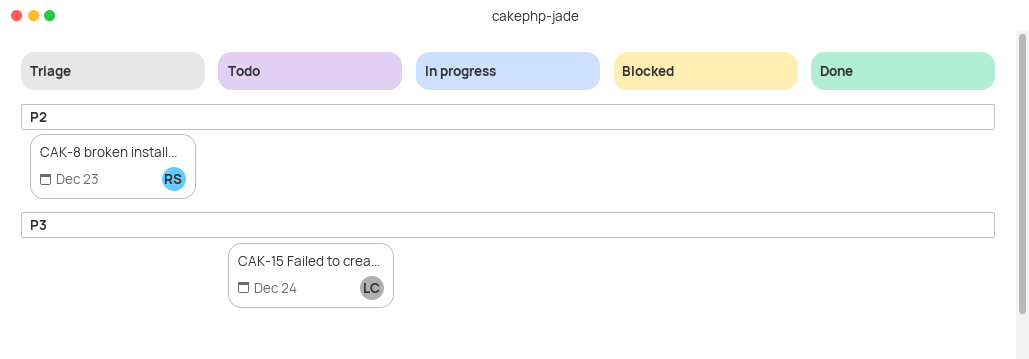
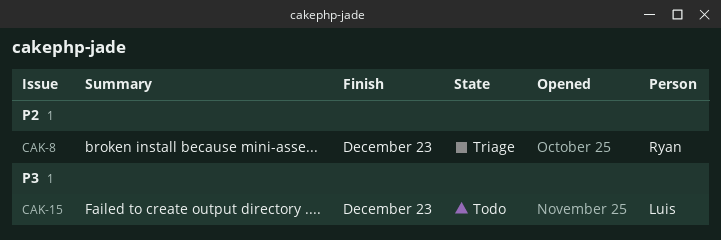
CAK-15, due: Dec 24 -> Dec 23

